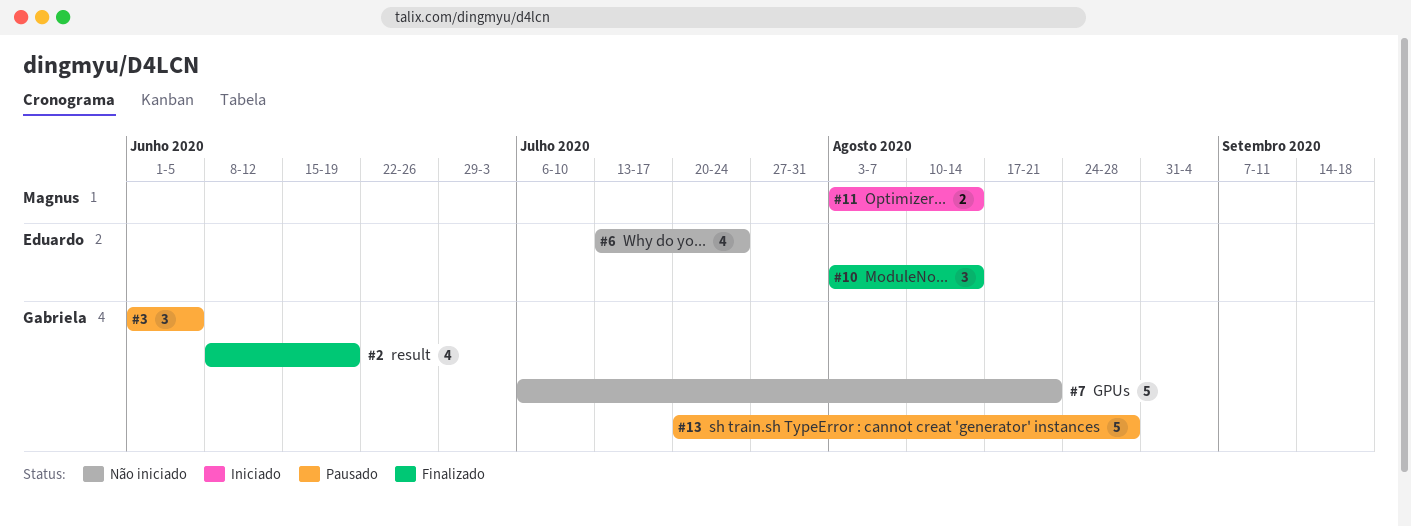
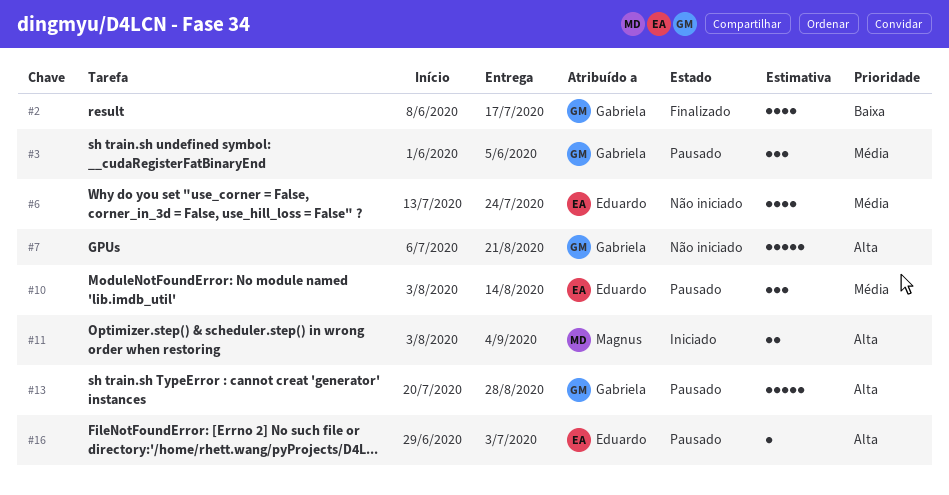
#2, due: Jun 19 -> Jul 17
#10, status: Finalizado -> Pausado
#11, due: Aug 14 -> Sep 4
#16: none -> present

